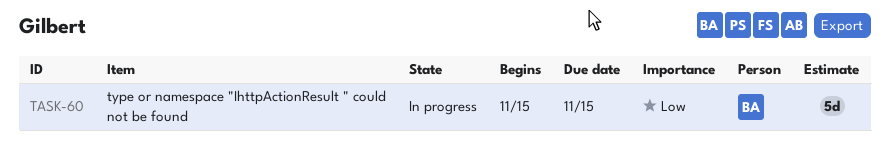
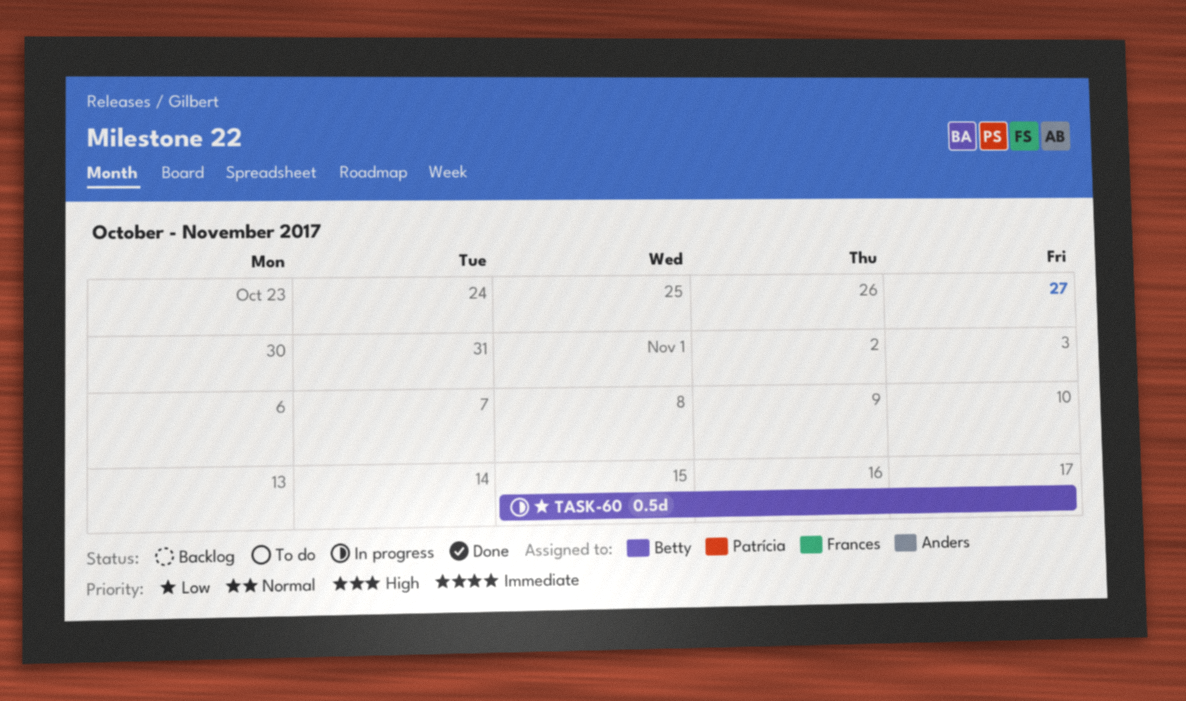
TASK-60, estimate: 5d -> 0.5d
TASK-60, due: Nov 15 -> Nov 17

